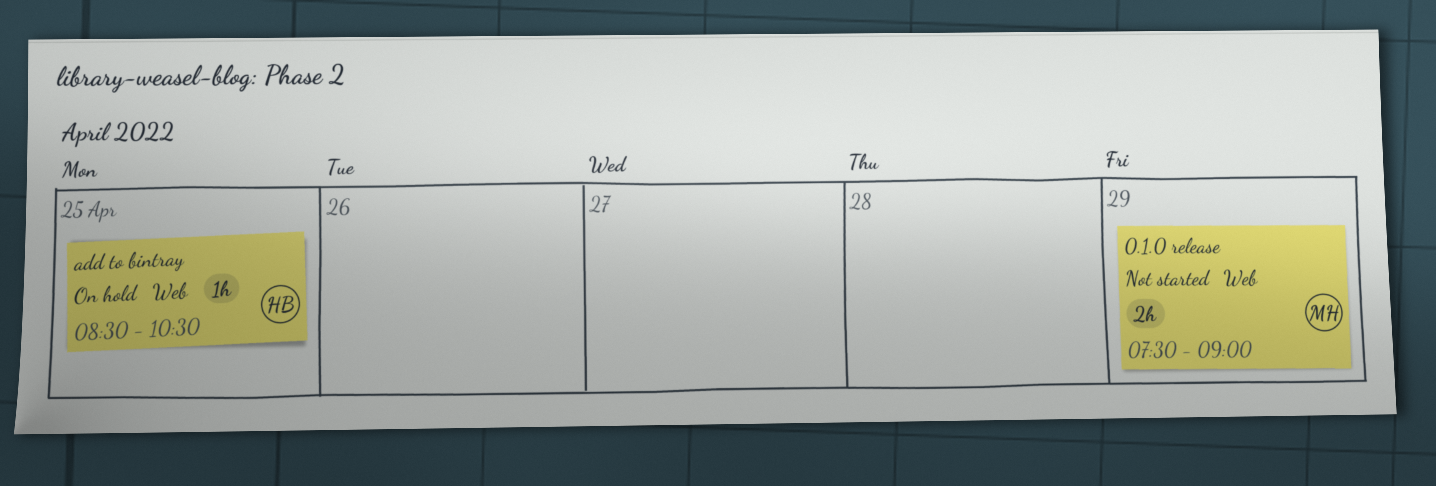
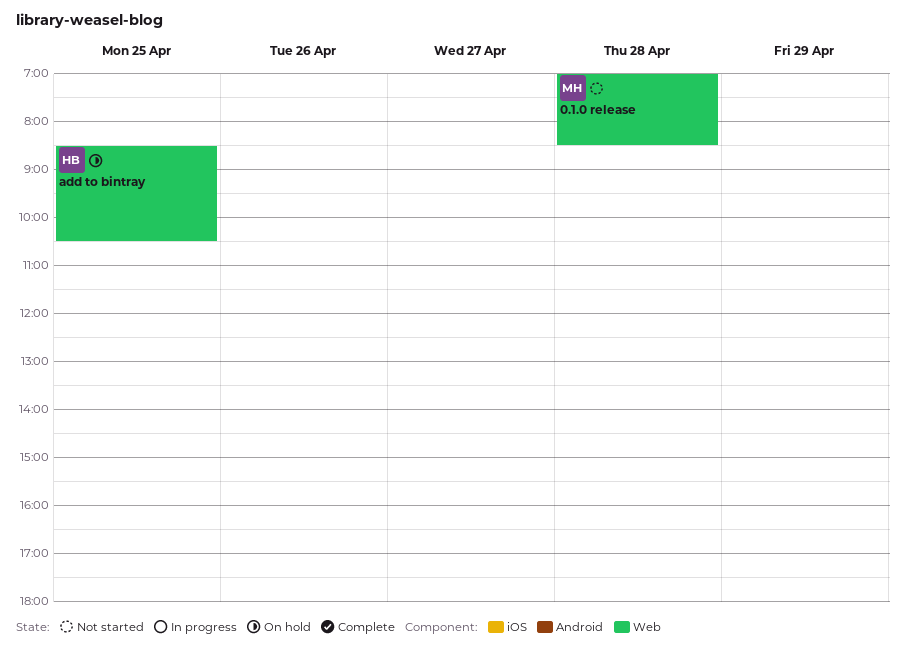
0.1.0 release, day: Apr 29 -> Apr 28
0.1.0 release, begins: 07:30 -> 07:00
0.1.0 release, ends: 09:00 -> 08:30

